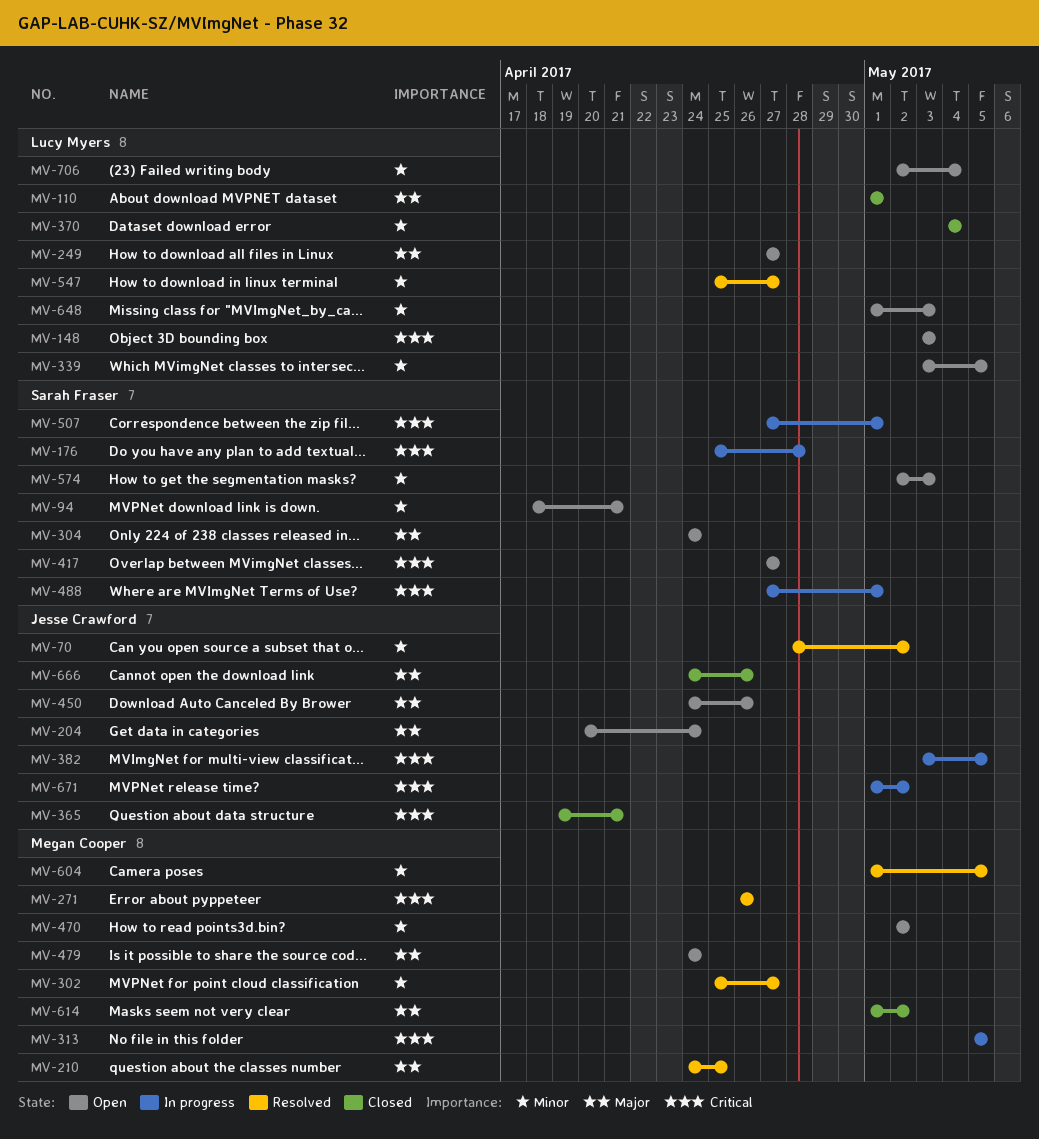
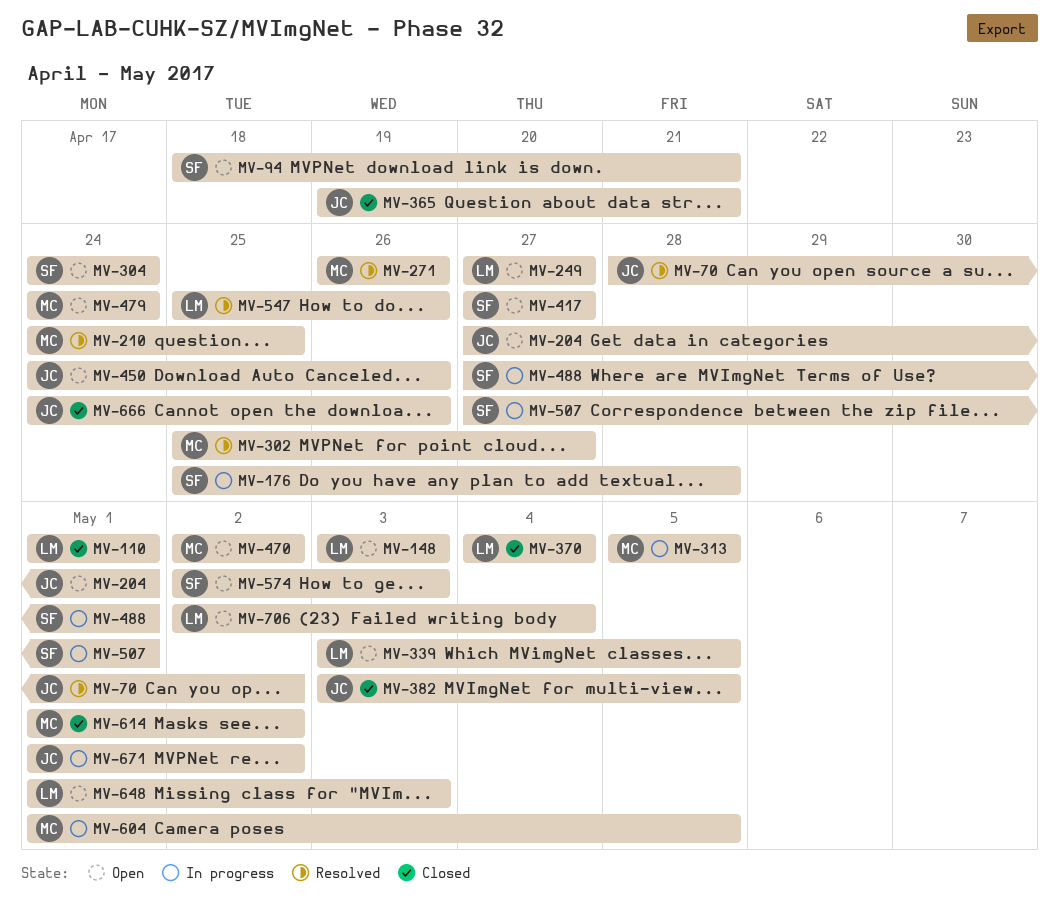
MV-204, start: Apr 20 -> Apr 27
MV-204, due: Apr 24 -> May 1
MV-382, status: In progress -> Closed
MV-547, due: Apr 27 -> Apr 26
MV-604, status: Resolved -> In progress

